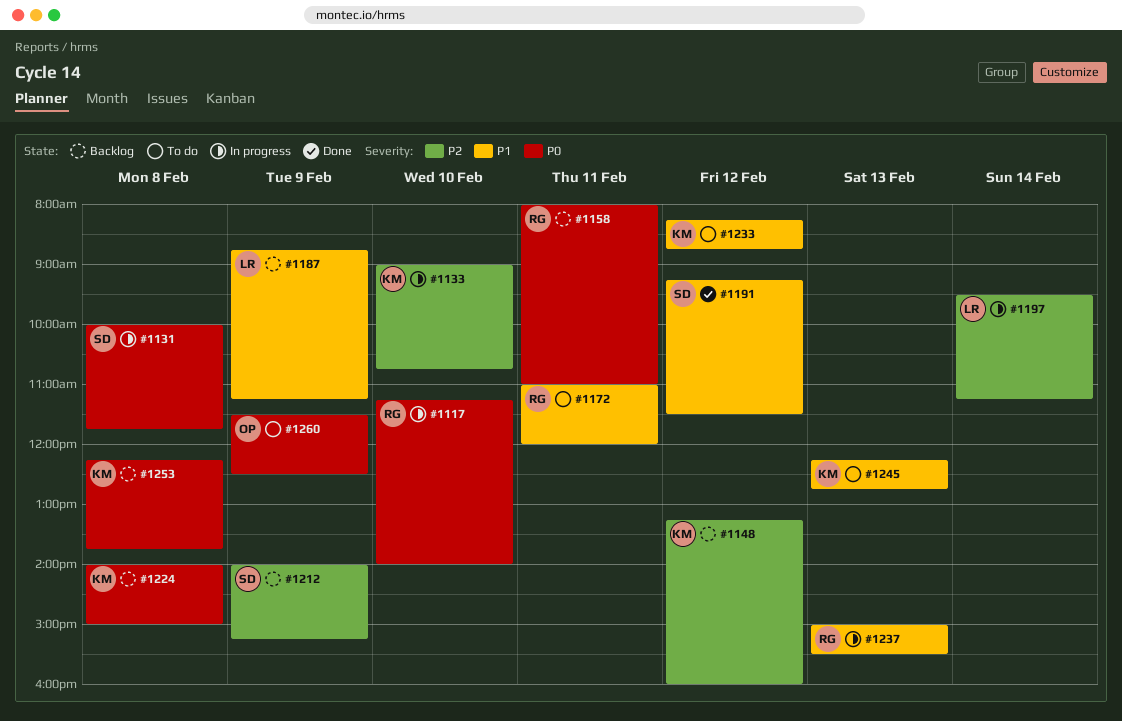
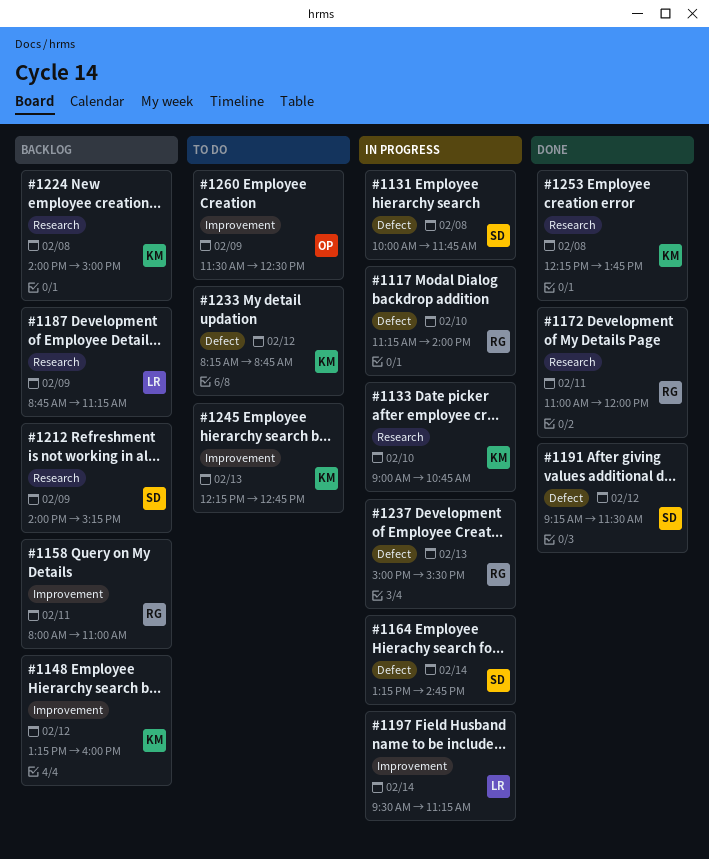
#1164: none -> present
#1172, status: To do -> Done
#1253, status: Backlog -> Done

